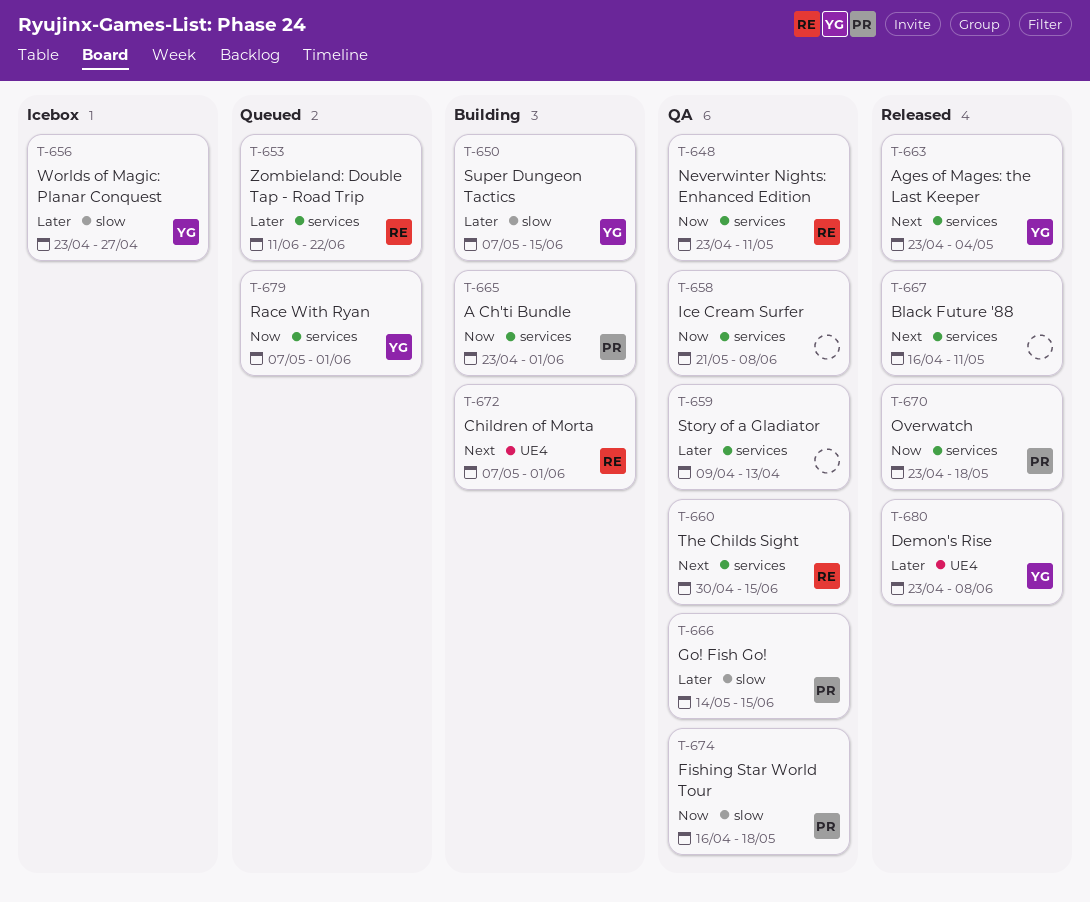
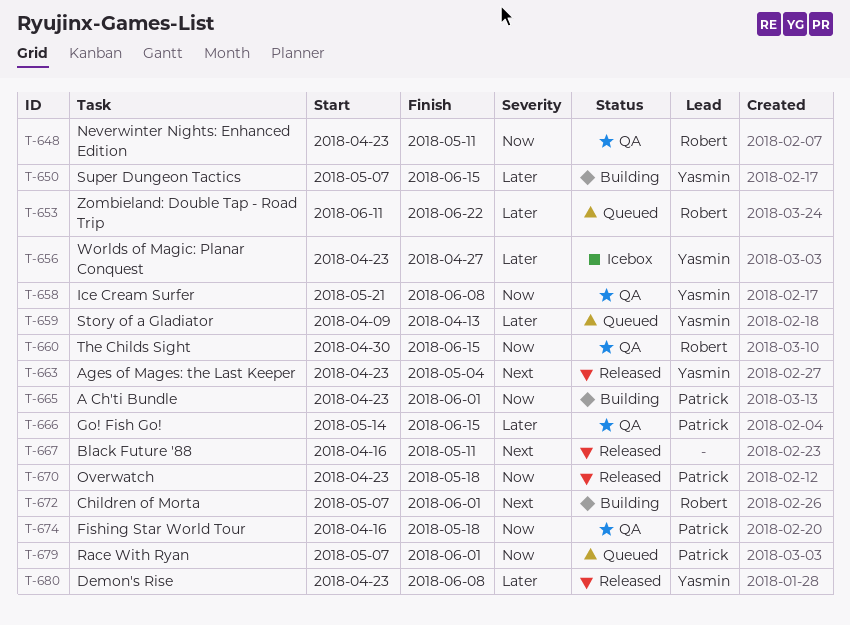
T-658, owner: none -> Yasmin
T-659, status: QA -> Queued
T-659, owner: none -> Yasmin
T-660, priority: Next -> Now
T-679, owner: Yasmin -> Patrick

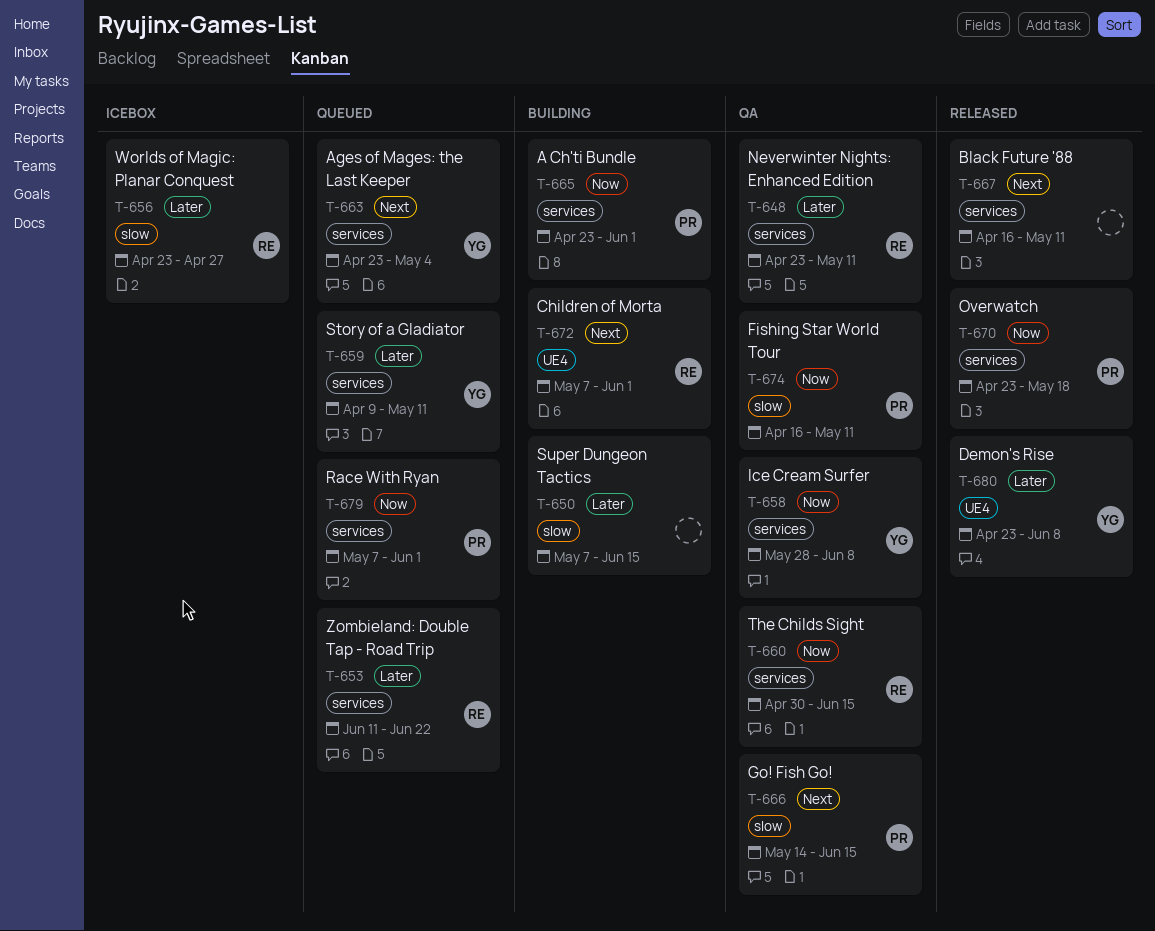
T-648, priority: Now -> Later
T-650, owner: Yasmin -> none
T-656, owner: Yasmin -> Robert
T-658, start: May 21 -> May 28
T-659, due: Apr 13 -> May 11
T-663, status: Released -> Queued
T-666, priority: Later -> Next
T-674, due: May 18 -> May 11

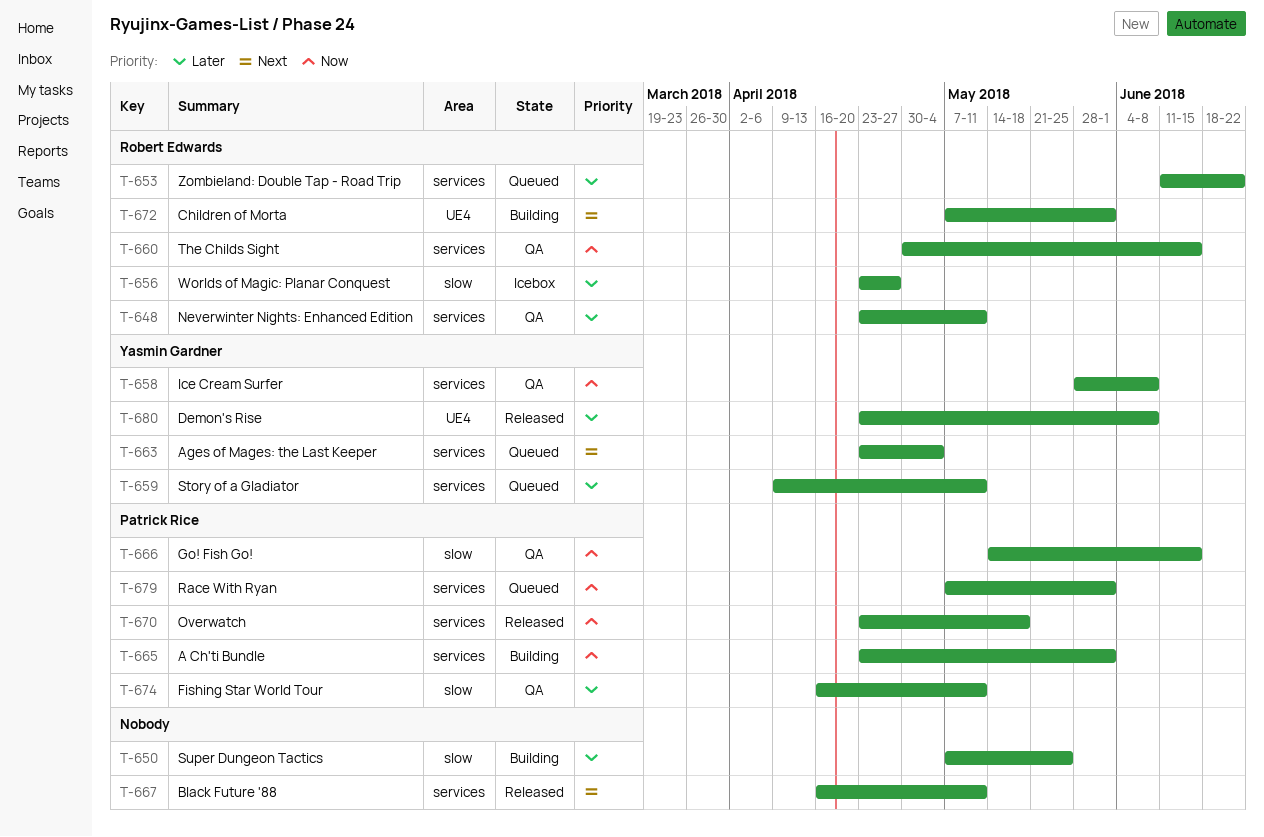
T-650, due: Jun 15 -> May 25
T-666, priority: Next -> Now
T-674, priority: Now -> Later

